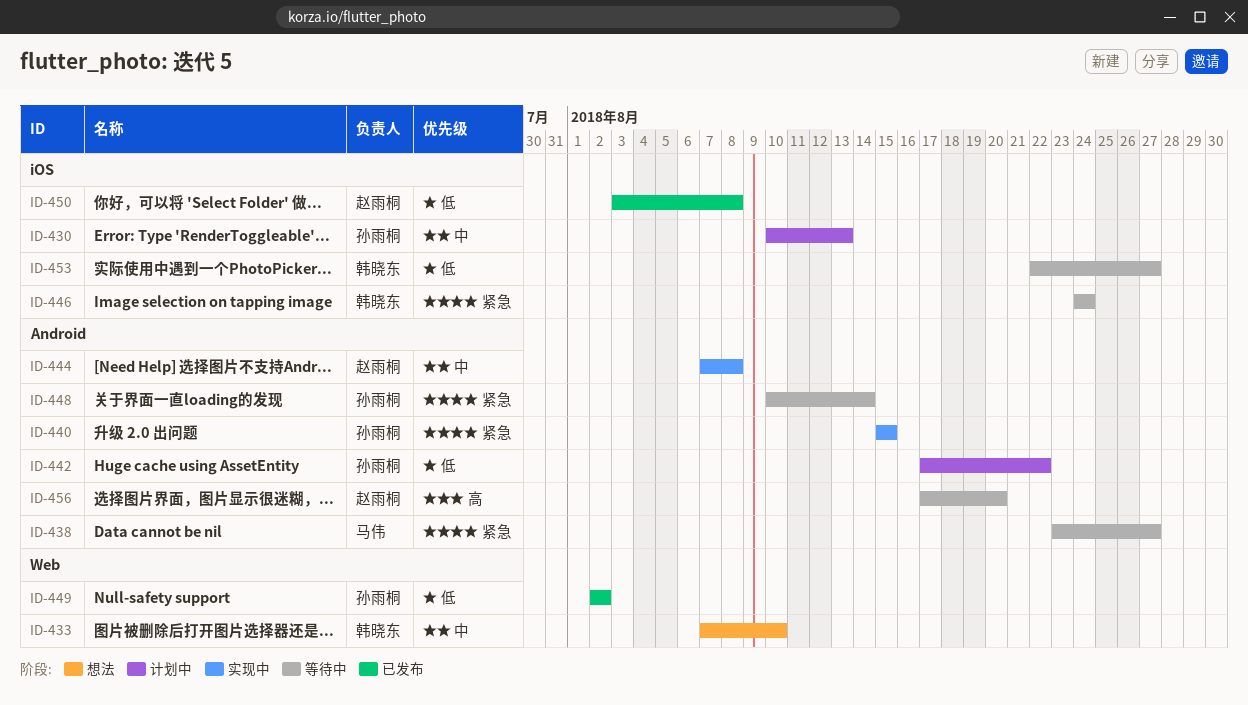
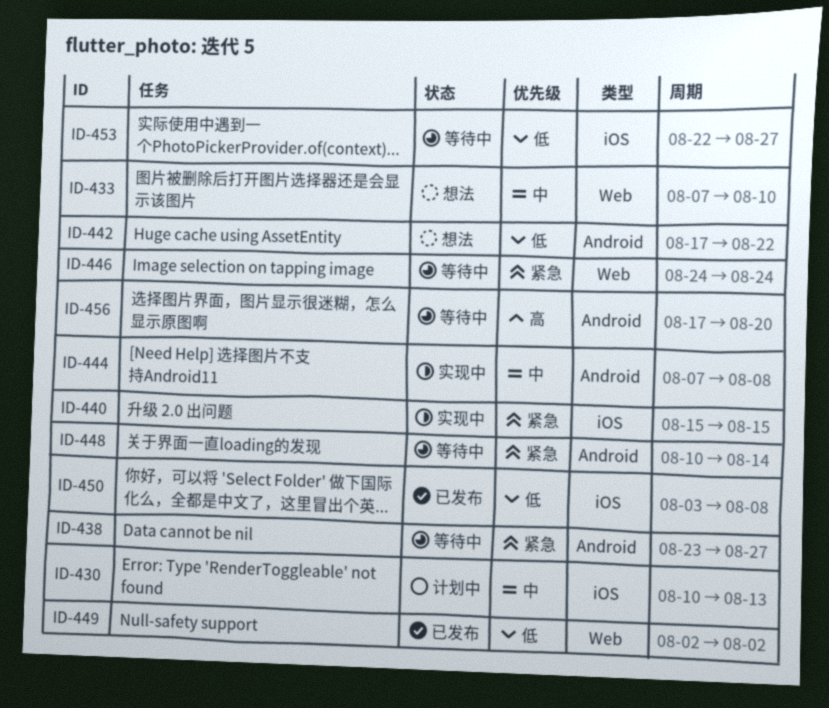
ID-440, label: Android -> iOS
ID-442, status: 计划中 -> 想法
ID-446, label: iOS -> Web

